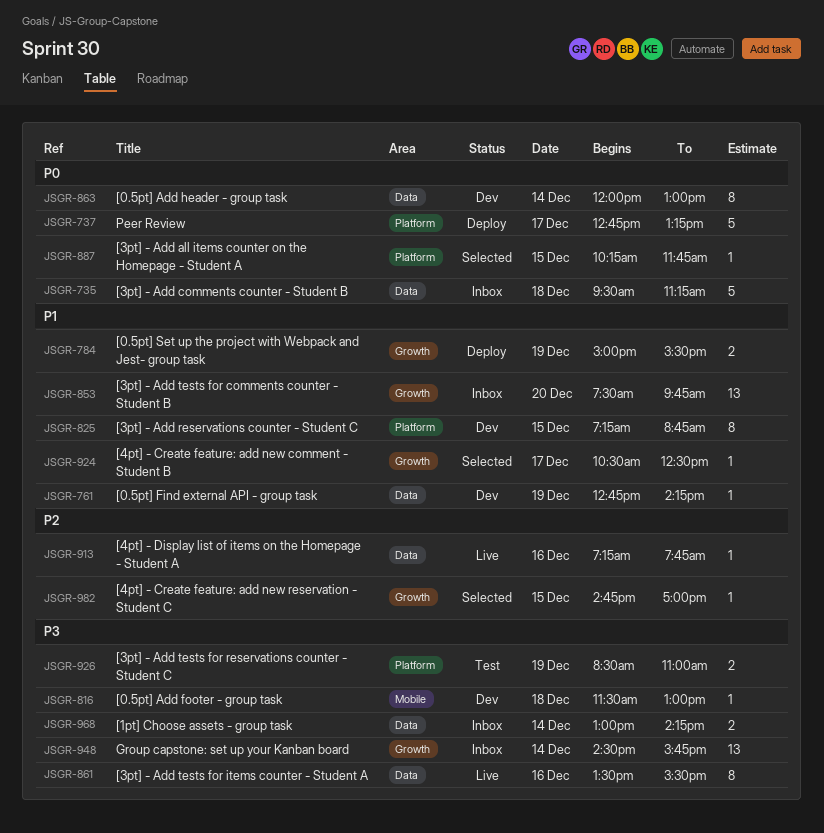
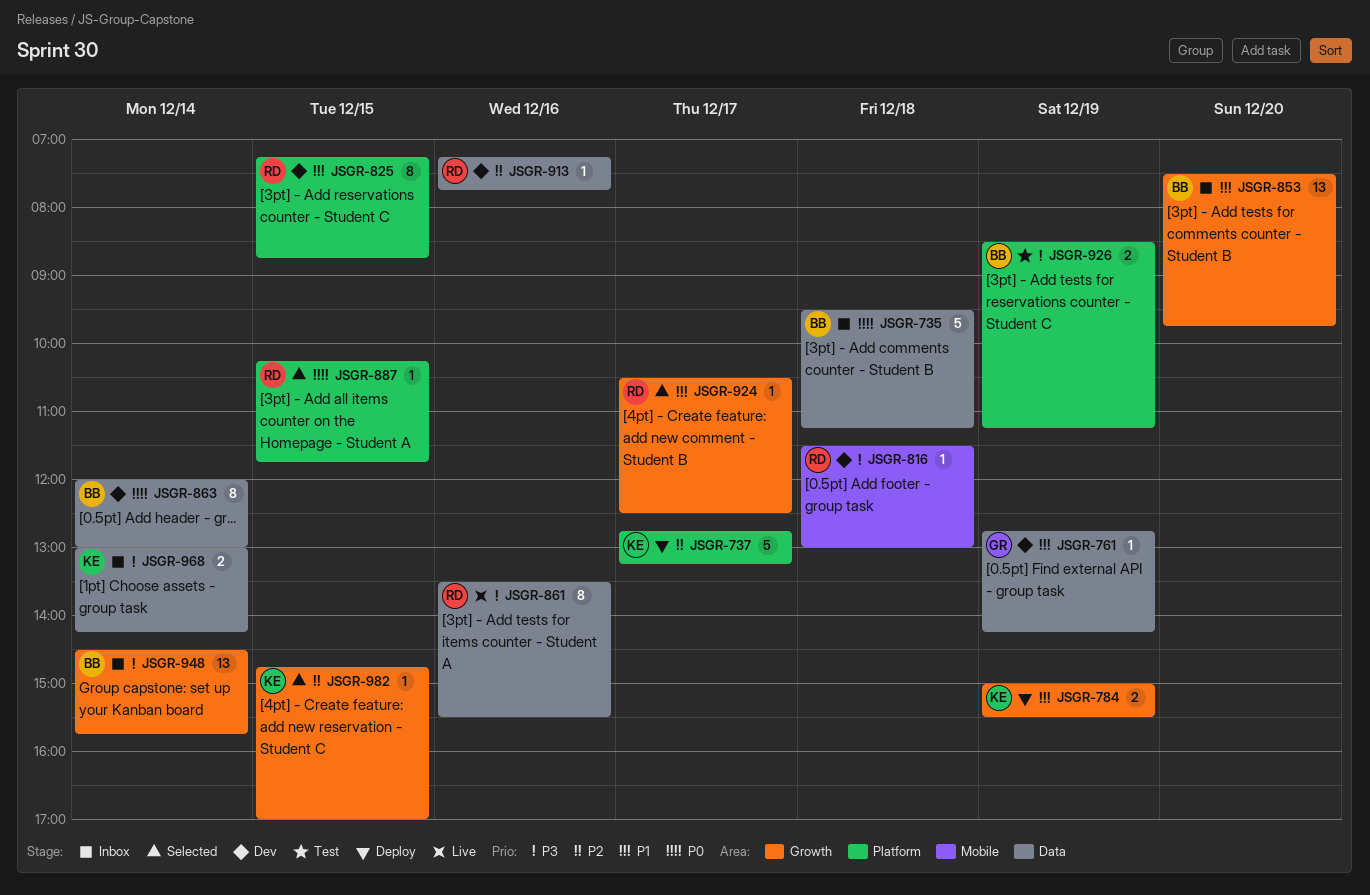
JSGR-737, priority: P0 -> P2
JSGR-913, status: Live -> Dev
JSGR-926, ends: 11:00 -> 11:15

